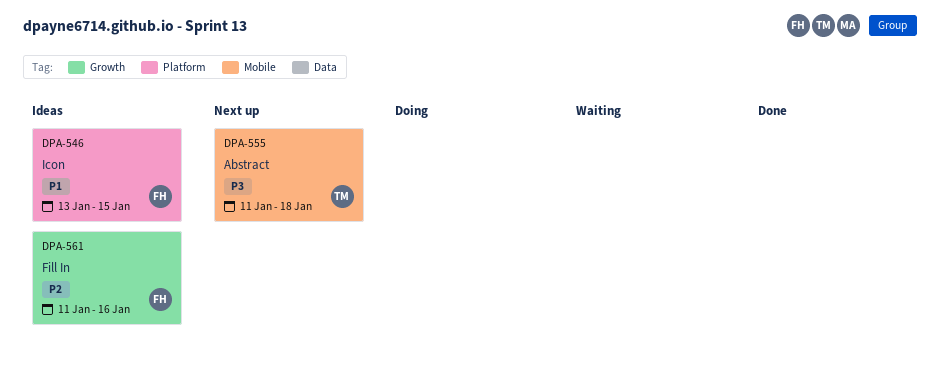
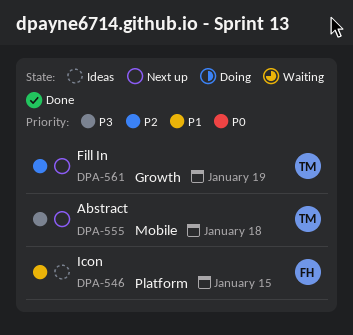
DPA-561, status: Ideas -> Next up
DPA-561, owner: FH -> TM
DPA-561, due: Jan 16 -> Jan 19

